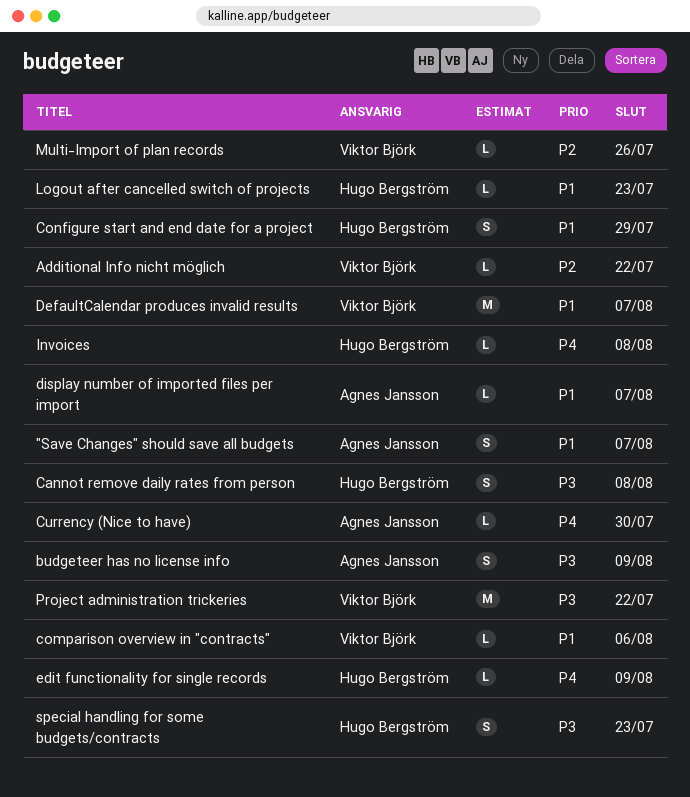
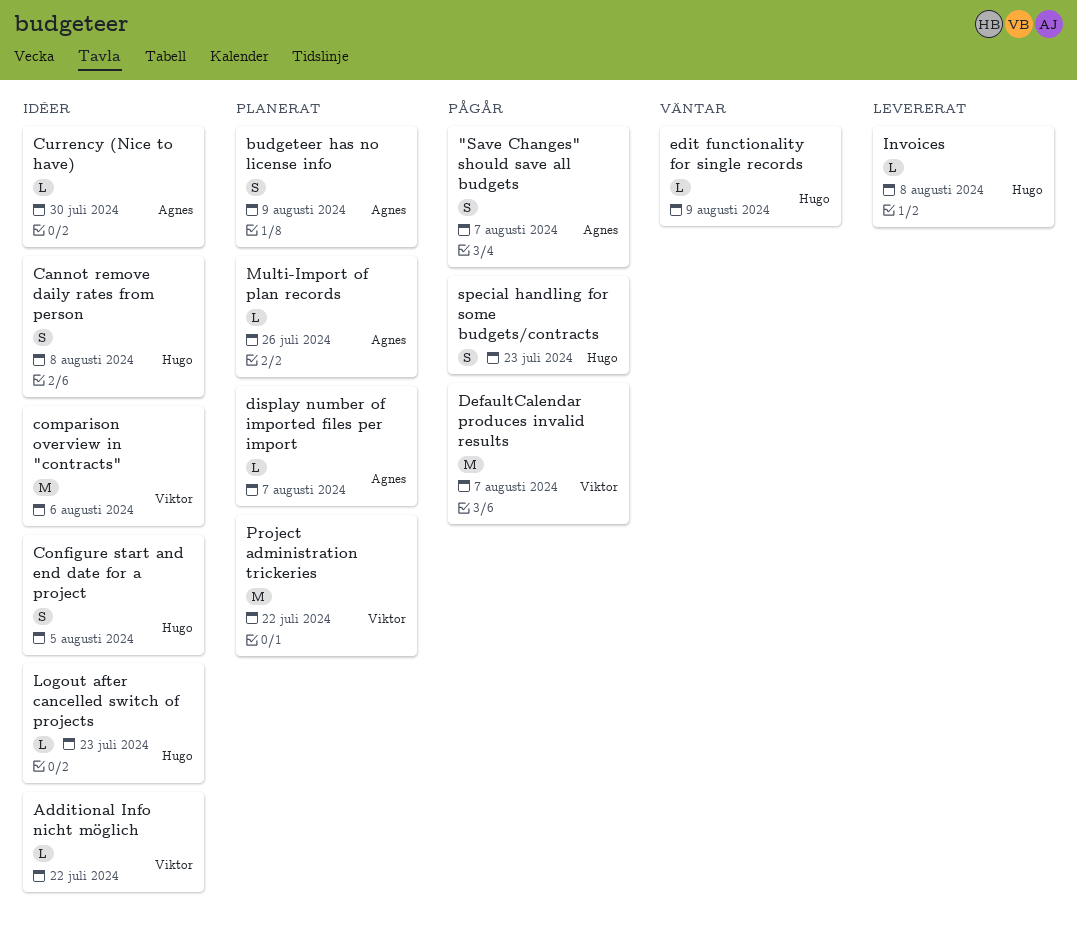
comparison overview in "contracts", estimate: L -> M
Configure start and end date for a project, due: Jul 29 -> Aug 5
Multi-Import of plan records, owner: Viktor Björk -> Agnes Jansson

